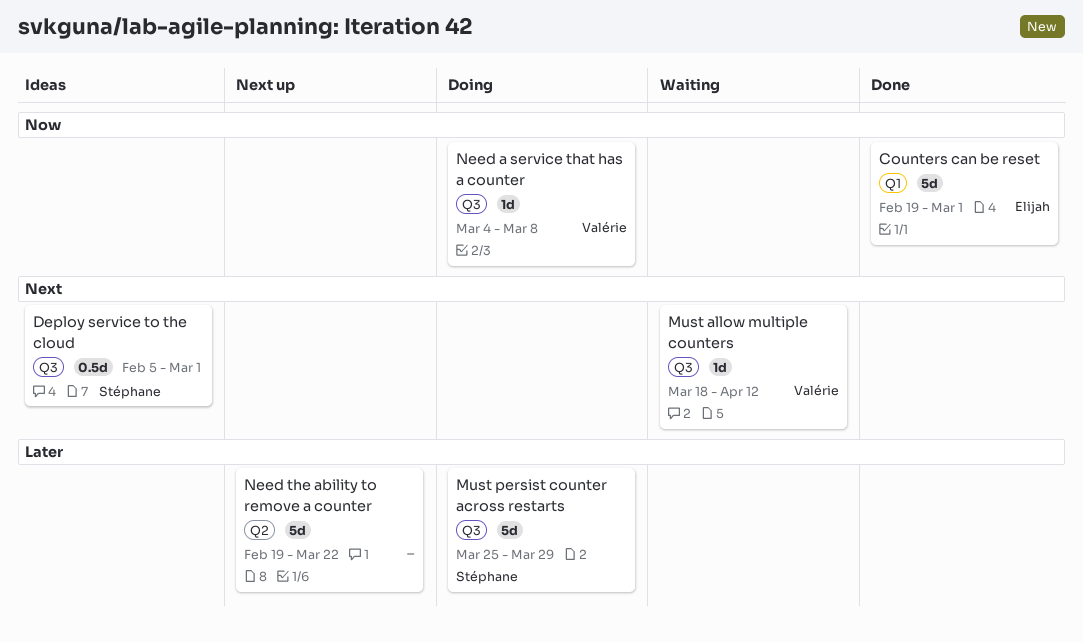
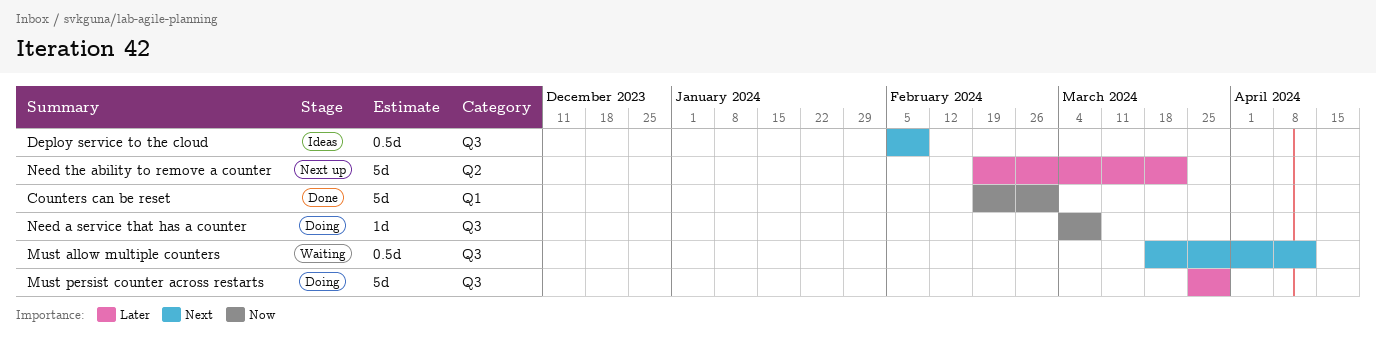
Deploy service to the cloud, due: Mar 1 -> Feb 9
Must allow multiple counters, estimate: 1d -> 0.5d

